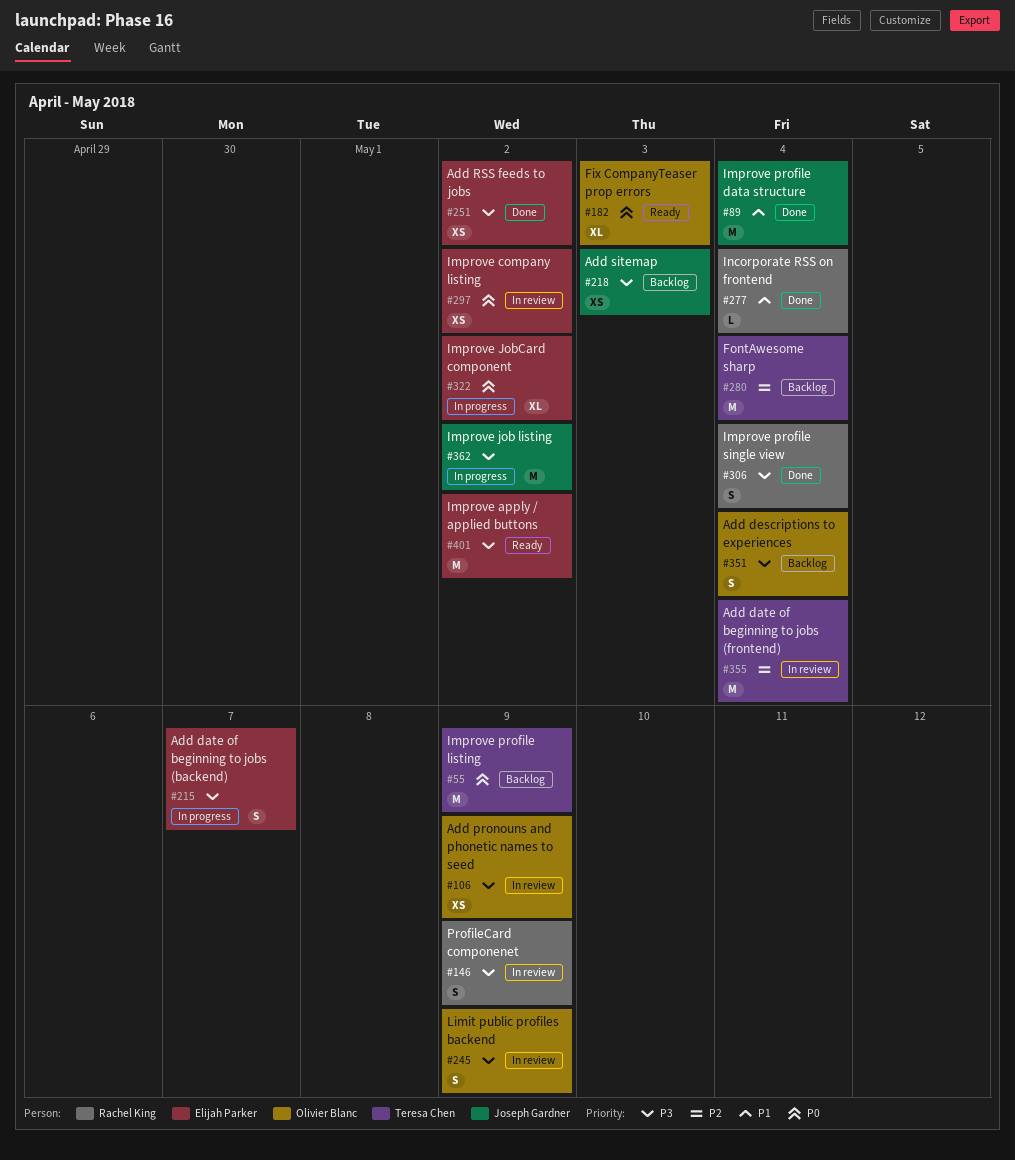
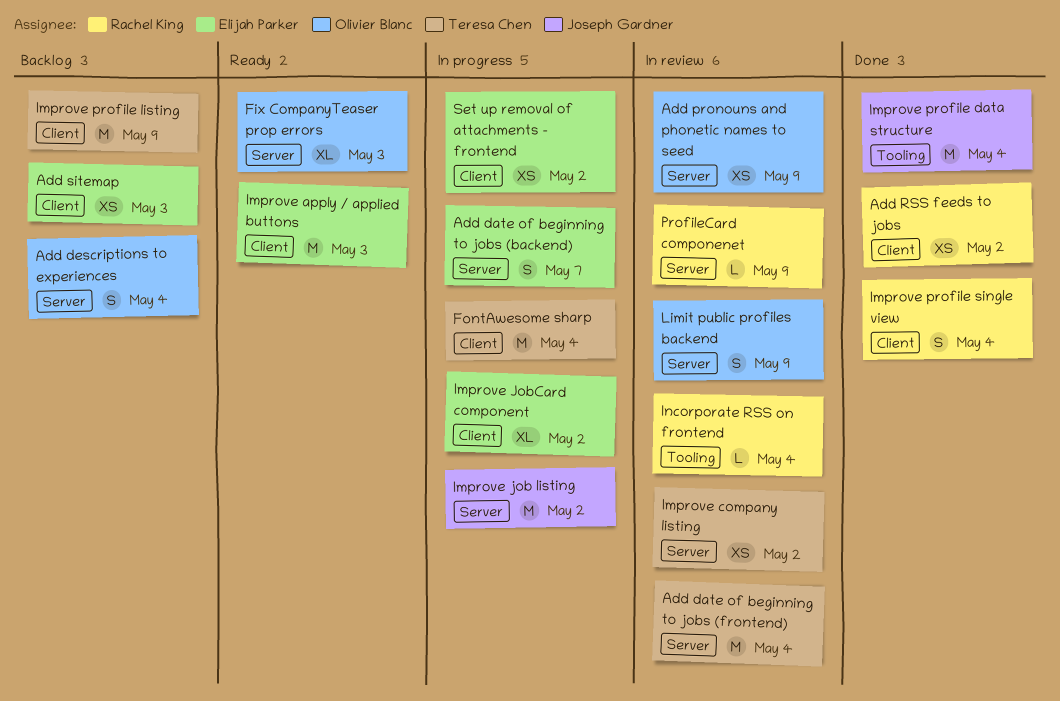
Add RSS feeds to jobs, owner: Elijah Parker -> Rachel King
Add sitemap, owner: Joseph Gardner -> Elijah Parker
FontAwesome sharp, status: Backlog -> In progress
Improve apply / applied buttons, due: May 2 -> May 3
Improve company listing, owner: Elijah Parker -> Teresa Chen
Incorporate RSS on frontend, status: Done -> In review
ProfileCard componenet, estimate: S -> L
Set up removal of attachments - frontend: none -> present

